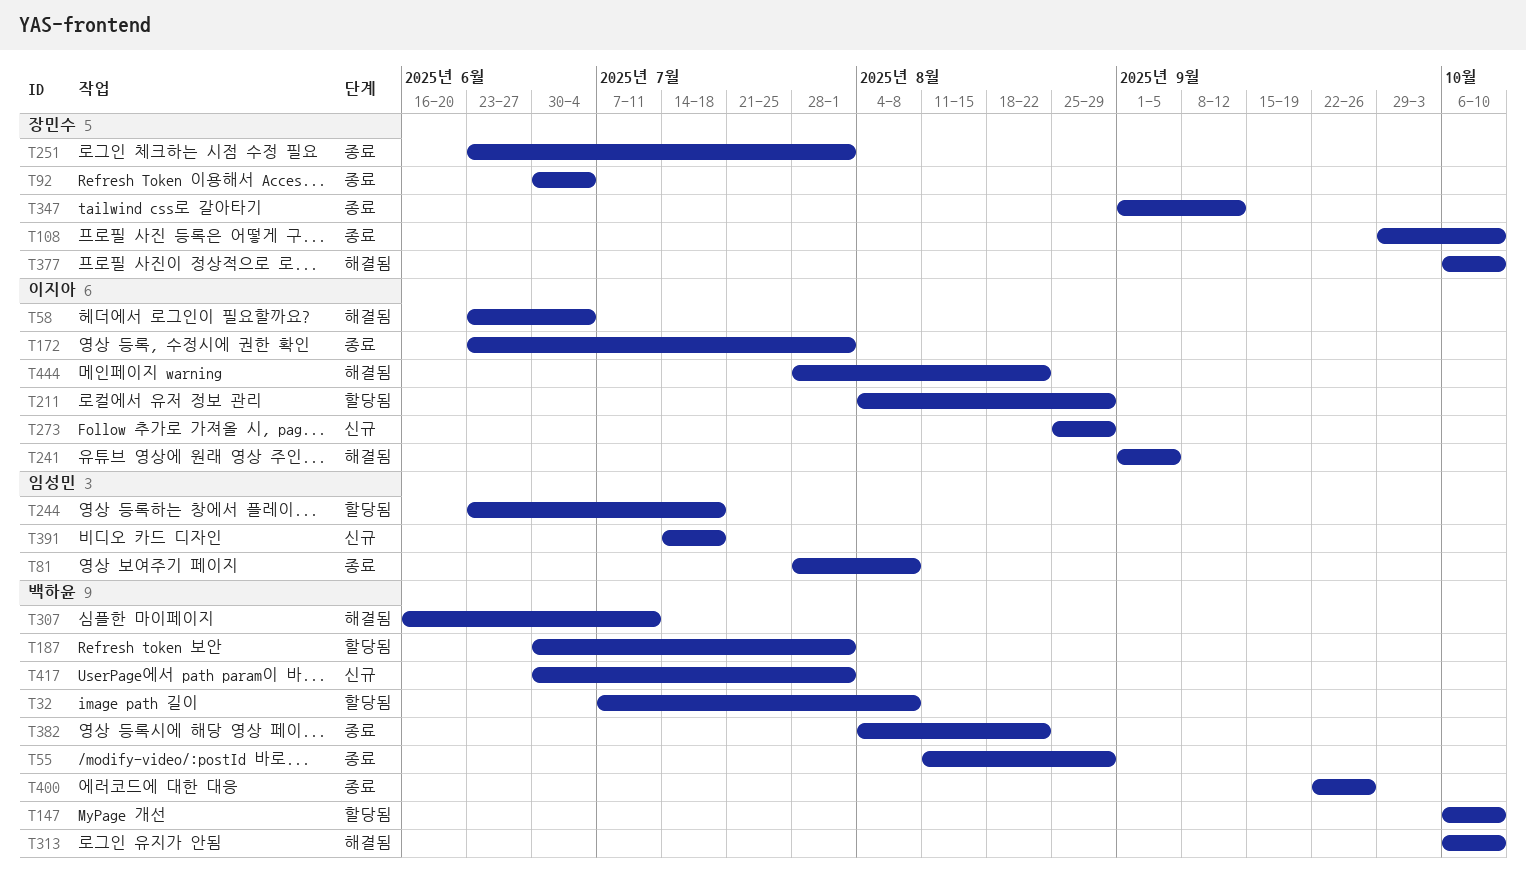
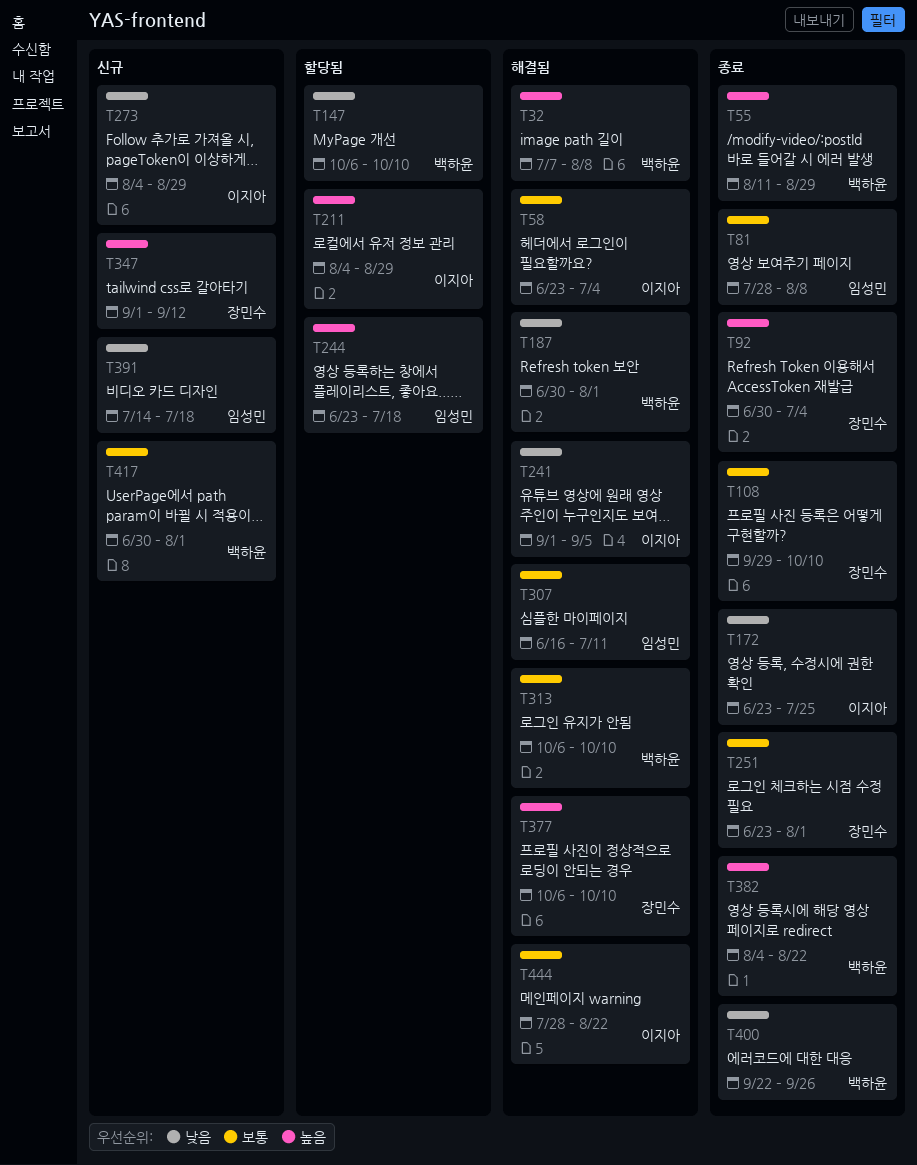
T32, status: 할당됨 -> 해결됨
T172, due: Aug 1 -> Jul 25
T187, status: 할당됨 -> 해결됨
T273, start: Aug 25 -> Aug 4
T307, owner: 백하윤 -> 임성민
T347, status: 종료 -> 신규

